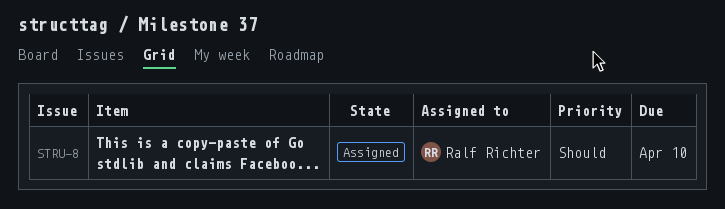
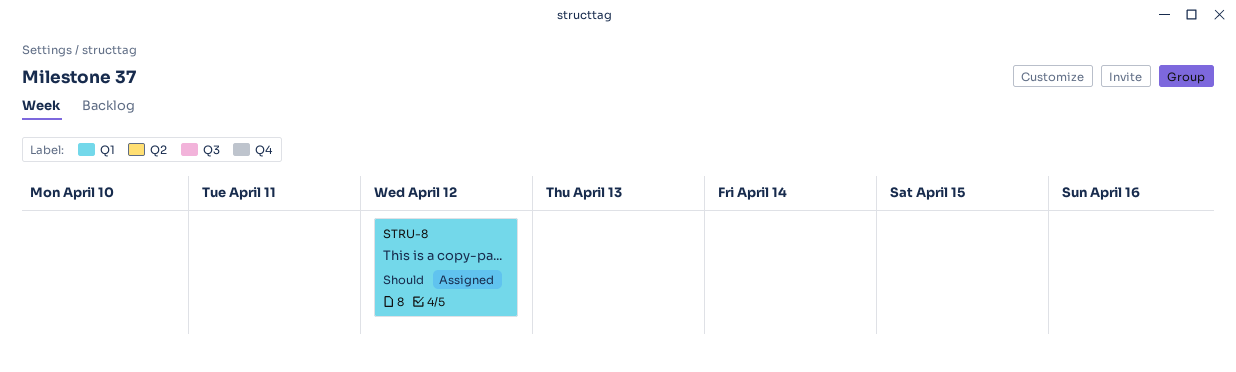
STRU-8, due: Apr 10 -> Apr 12

